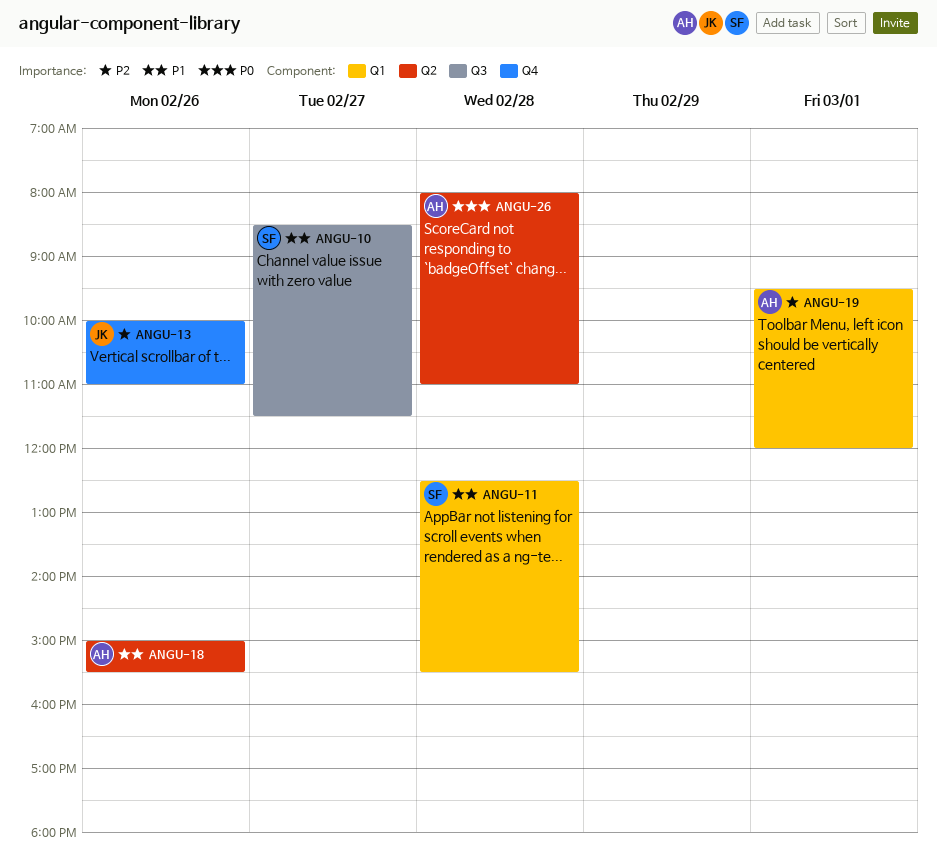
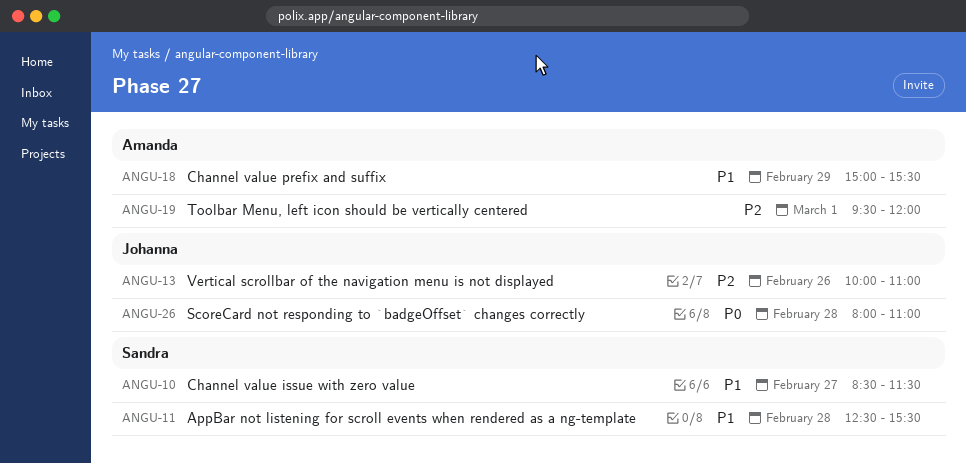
ANGU-18, day: Feb 26 -> Feb 29
ANGU-26, owner: Amanda -> Johanna

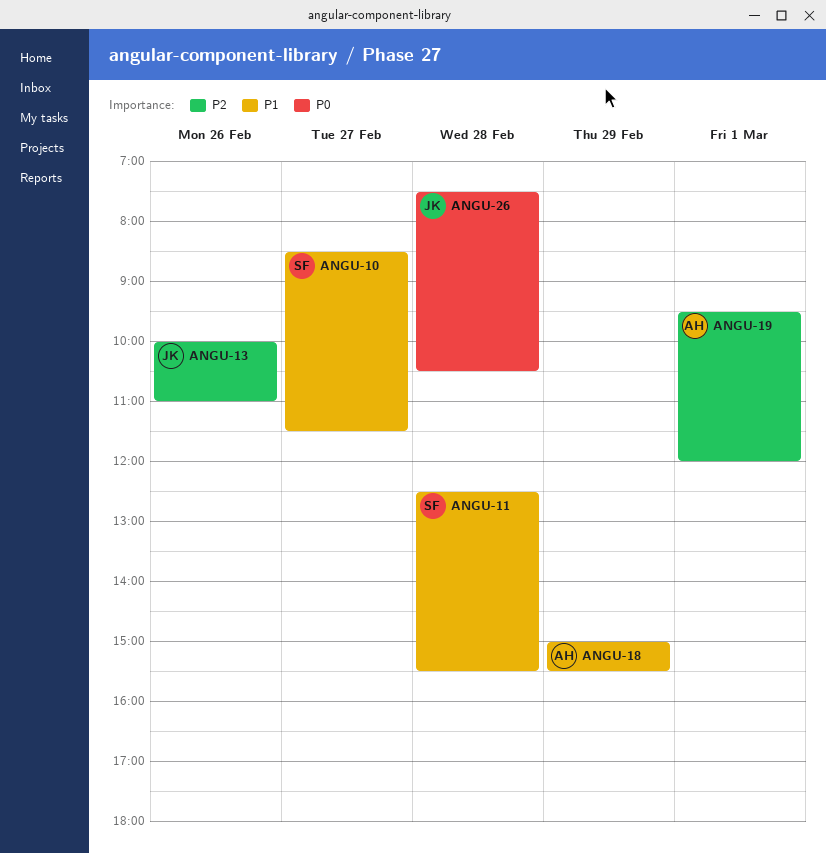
ANGU-26, begins: 08:00 -> 07:30
ANGU-26, ends: 11:00 -> 10:30

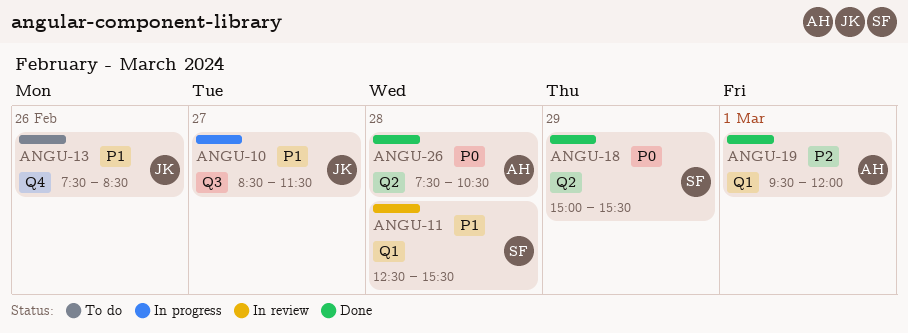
ANGU-10, owner: SF -> JK
ANGU-13, priority: P2 -> P1
ANGU-13, begins: 10:00 -> 07:30
ANGU-13, ends: 11:00 -> 08:30
ANGU-18, owner: AH -> SF
ANGU-18, priority: P1 -> P0
ANGU-26, owner: JK -> AH

